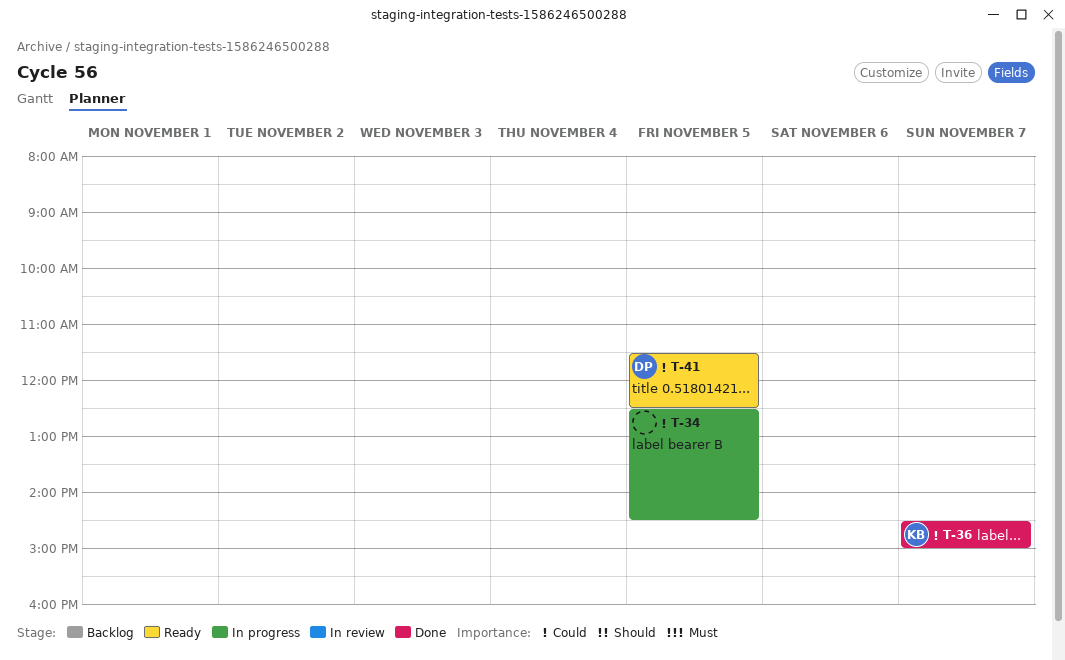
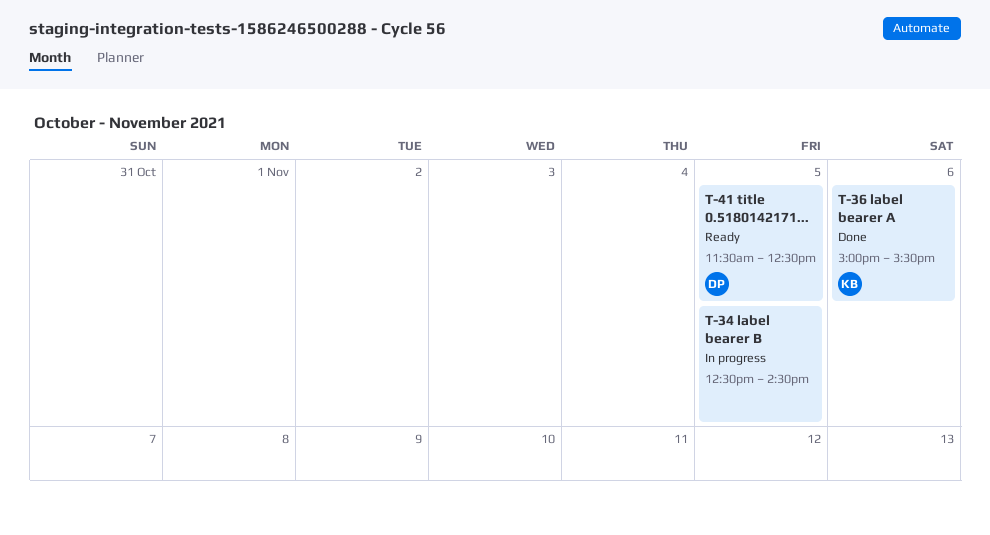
T-36, day: Nov 7 -> Nov 6
T-36, begins: 14:30 -> 15:00
T-36, ends: 15:00 -> 15:30

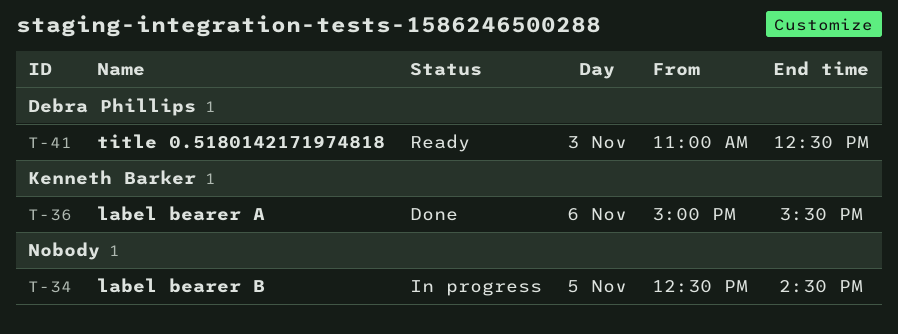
T-41, day: Nov 5 -> Nov 3
T-41, begins: 11:30 -> 11:00

